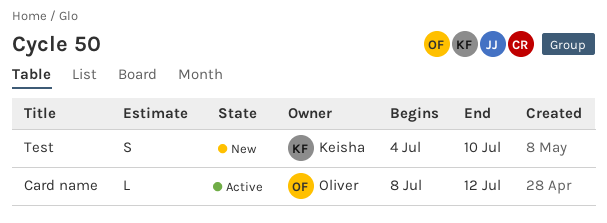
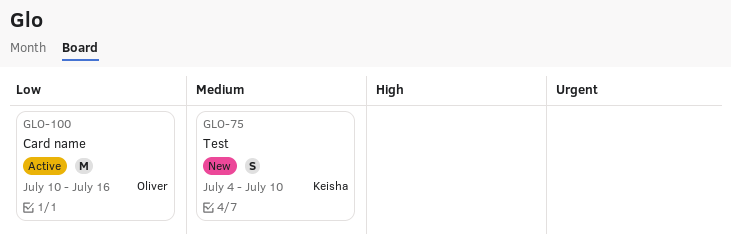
Card name, estimate: L -> M
Card name, start: Jul 8 -> Jul 10
Card name, due: Jul 12 -> Jul 16

